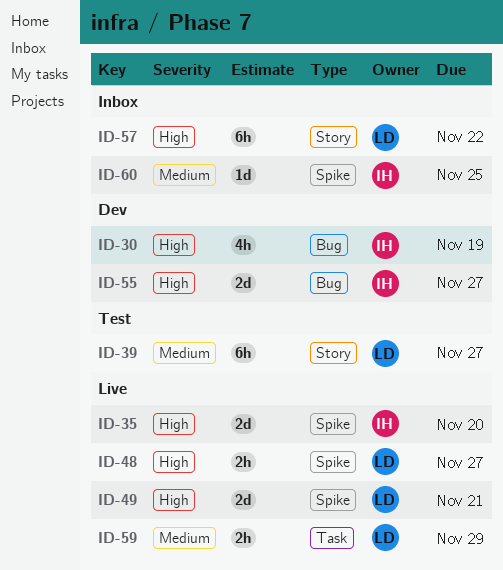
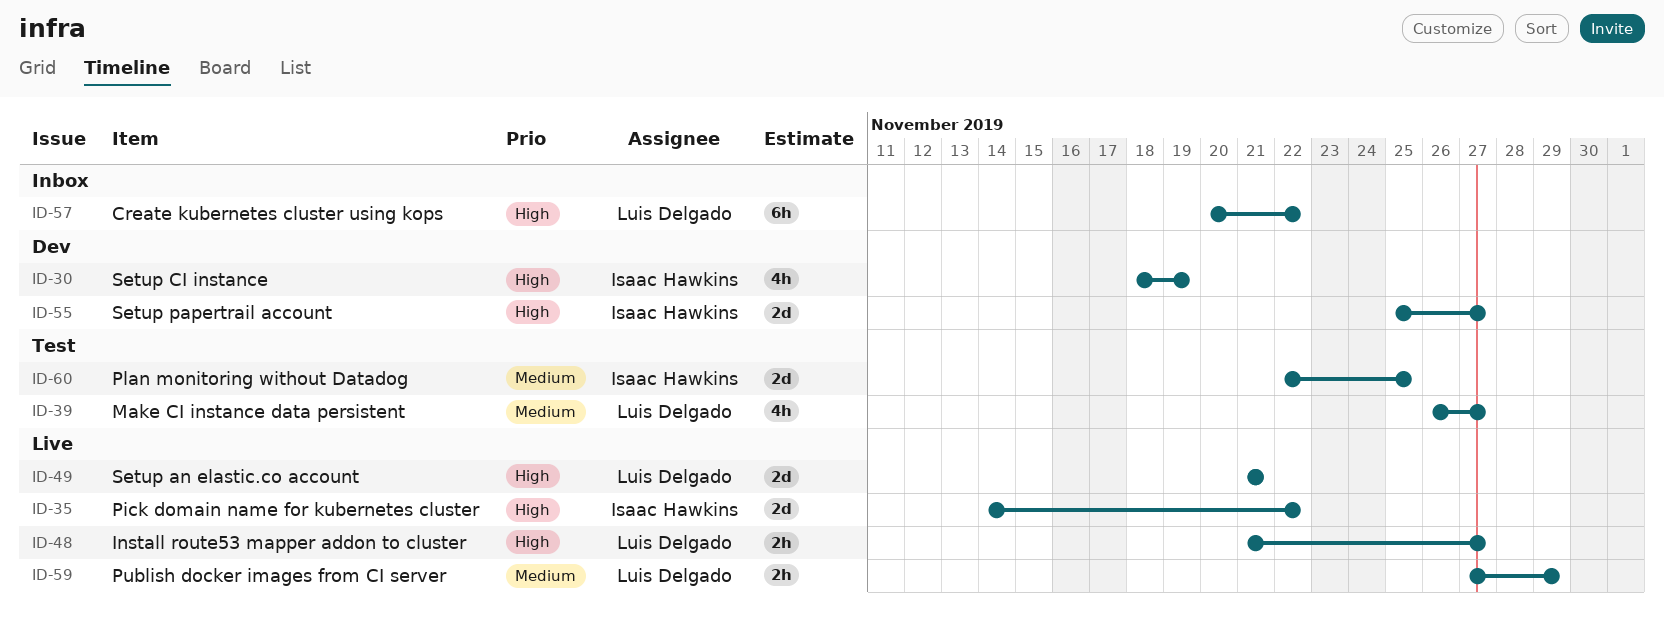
ID-35, due: Nov 20 -> Nov 22
ID-39, estimate: 6h -> 4h
ID-60, status: Inbox -> Test
ID-60, estimate: 1d -> 2d

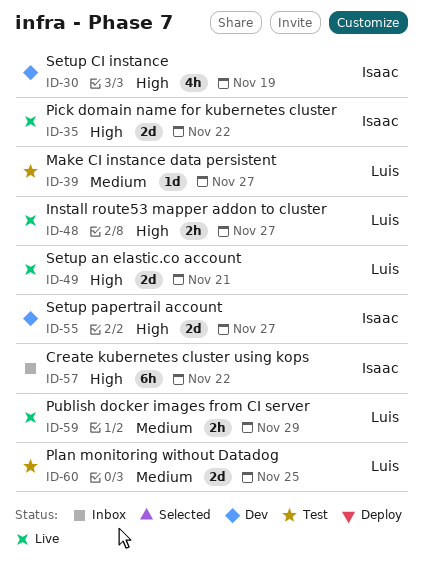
ID-39, estimate: 4h -> 1d
ID-57, owner: Luis Delgado -> Isaac Hawkins
ID-60, owner: Isaac Hawkins -> Luis Delgado

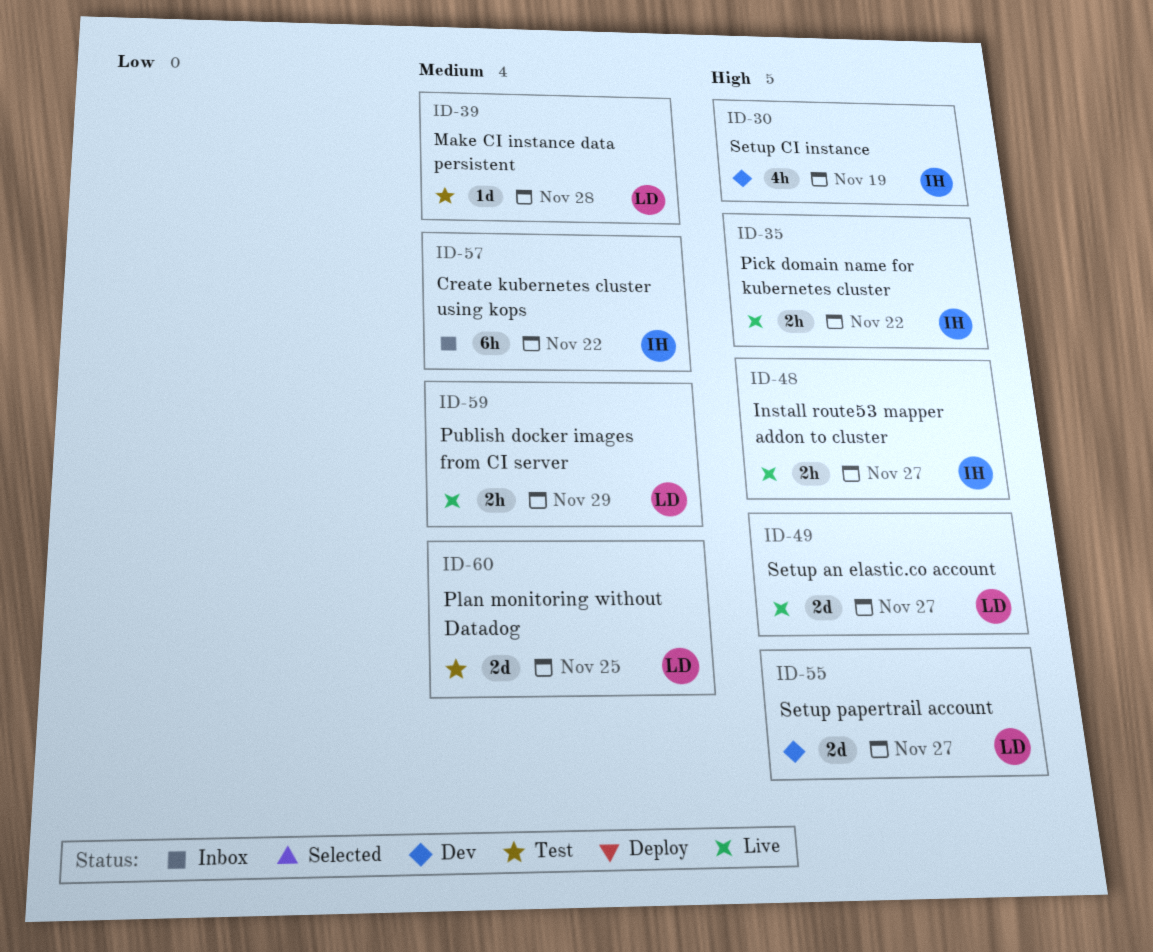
ID-35, estimate: 2d -> 2h
ID-39, due: Nov 27 -> Nov 28
ID-48, owner: Luis -> Isaac
ID-49, due: Nov 21 -> Nov 27
ID-55, owner: Isaac -> Luis
ID-57, priority: High -> Medium

